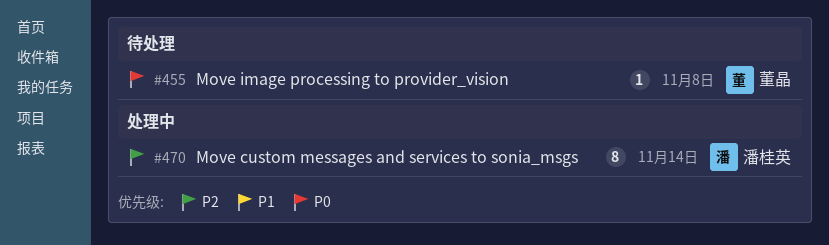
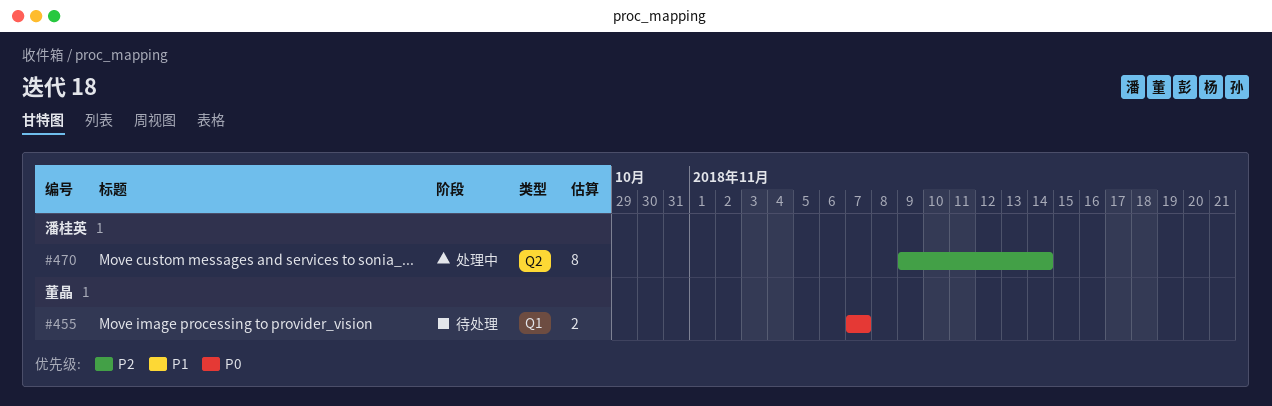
#455, estimate: 1 -> 2
#455, due: Nov 8 -> Nov 7

